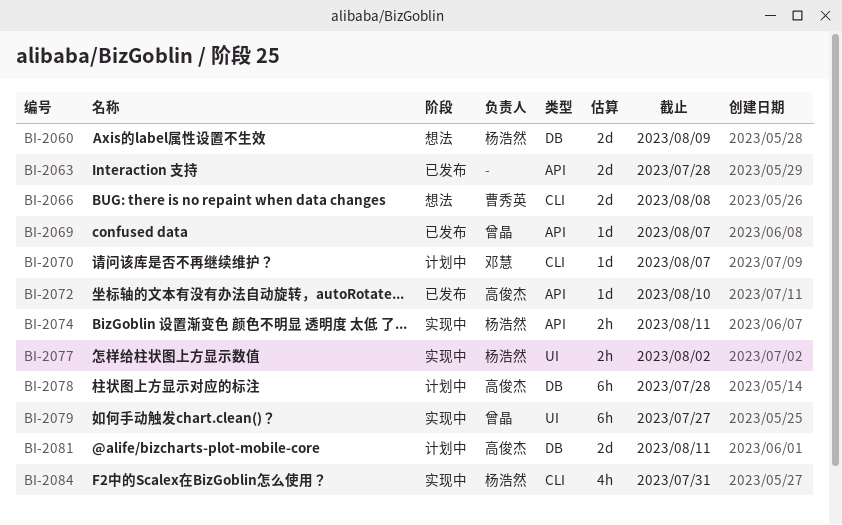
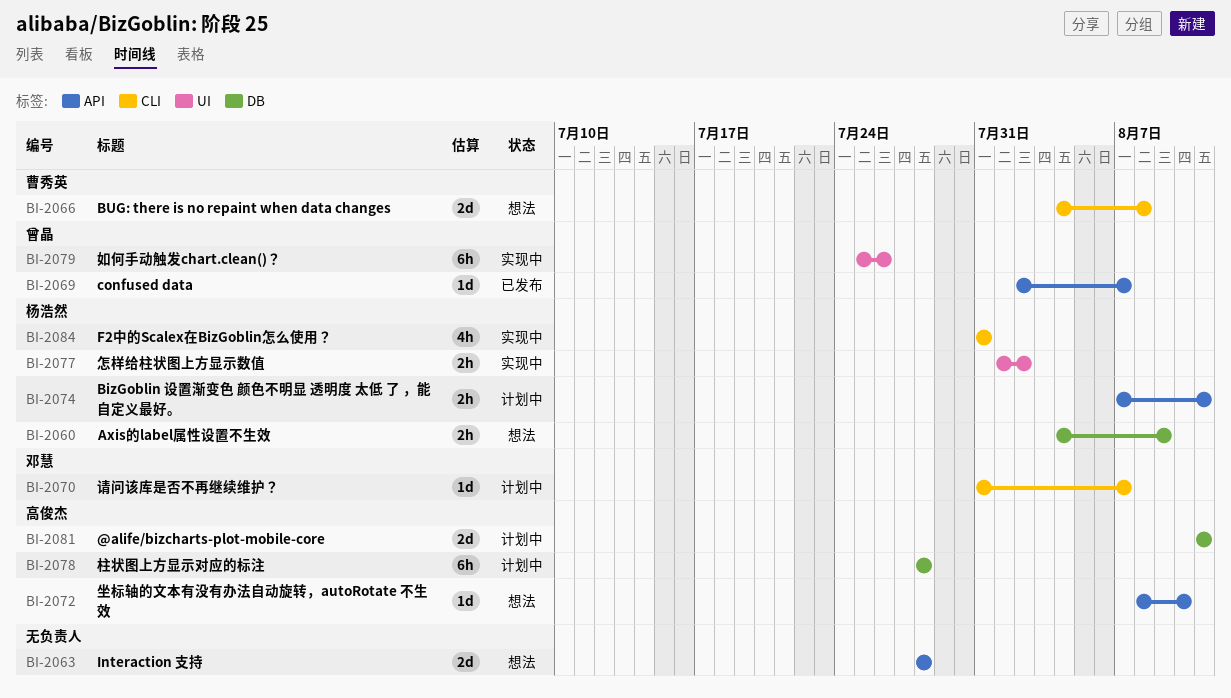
BI-2060, estimate: 2d -> 2h
BI-2063, status: 已发布 -> 想法
BI-2072, status: 已发布 -> 想法
BI-2074, status: 实现中 -> 计划中
BI-2079, due: Jul 27 -> Jul 26

